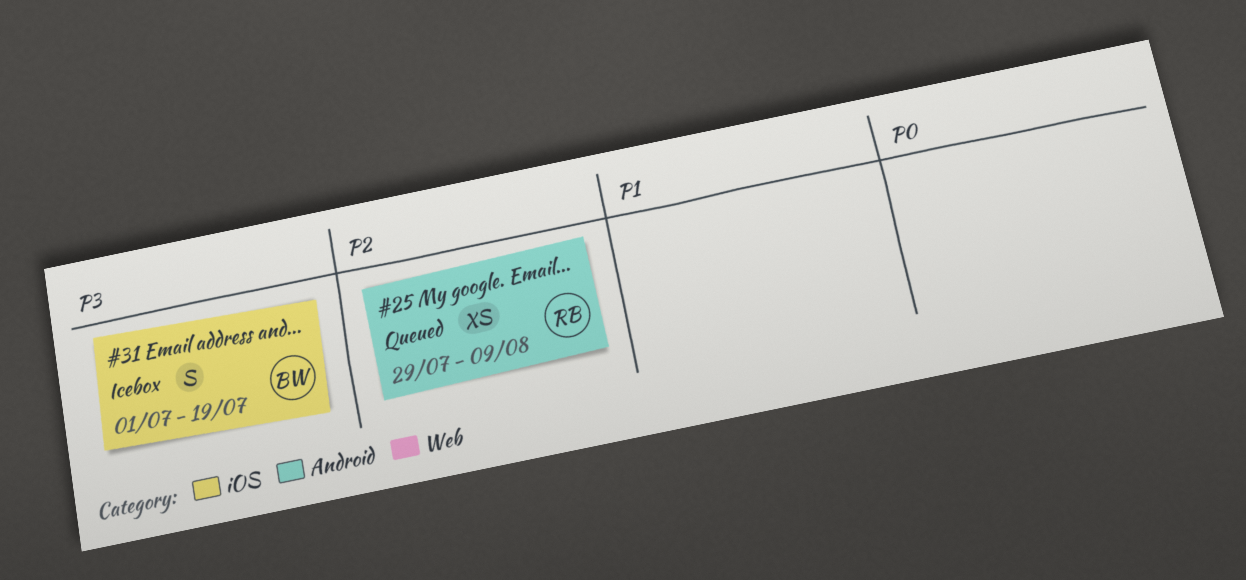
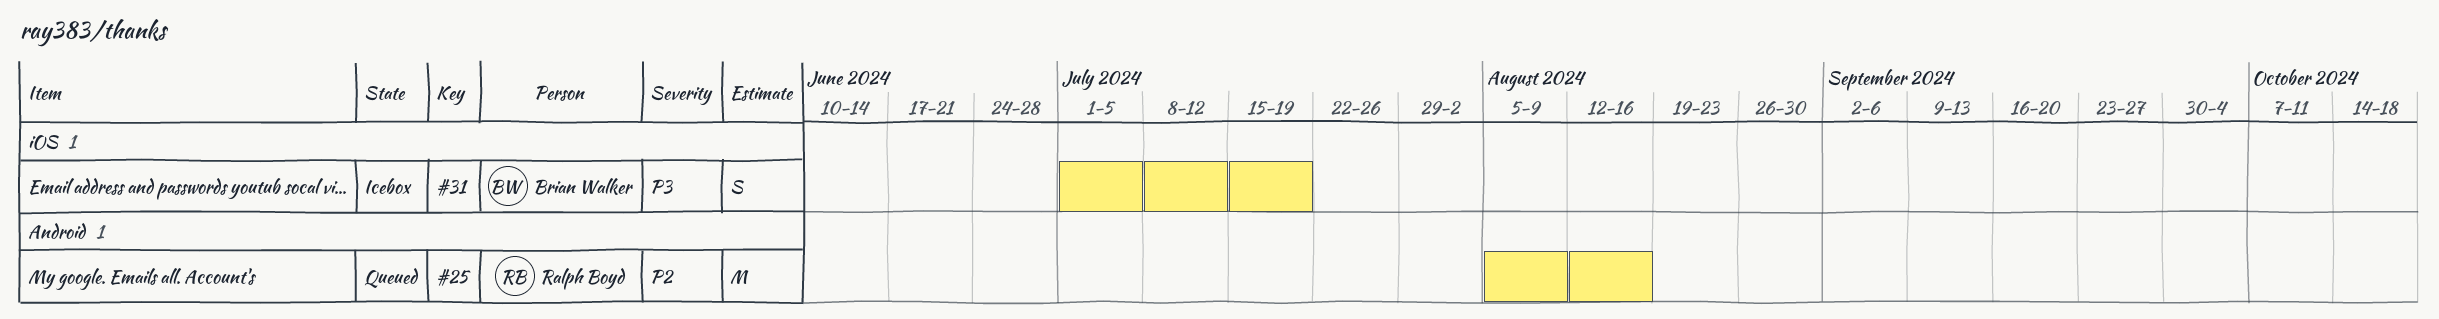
#25, estimate: XS -> M
#25, start: Jul 29 -> Aug 5
#25, due: Aug 9 -> Aug 16

